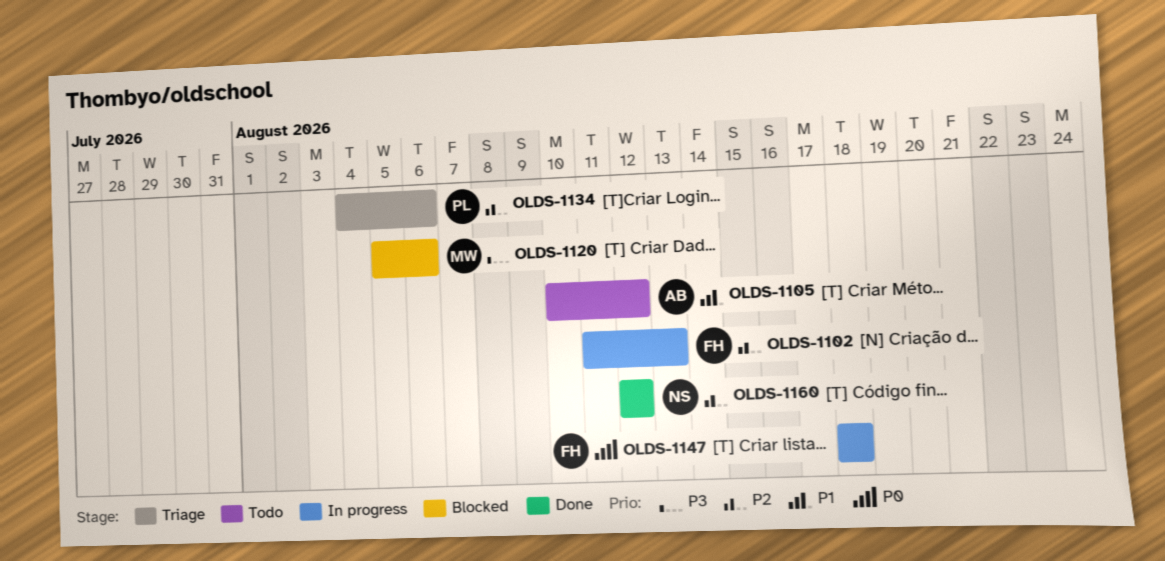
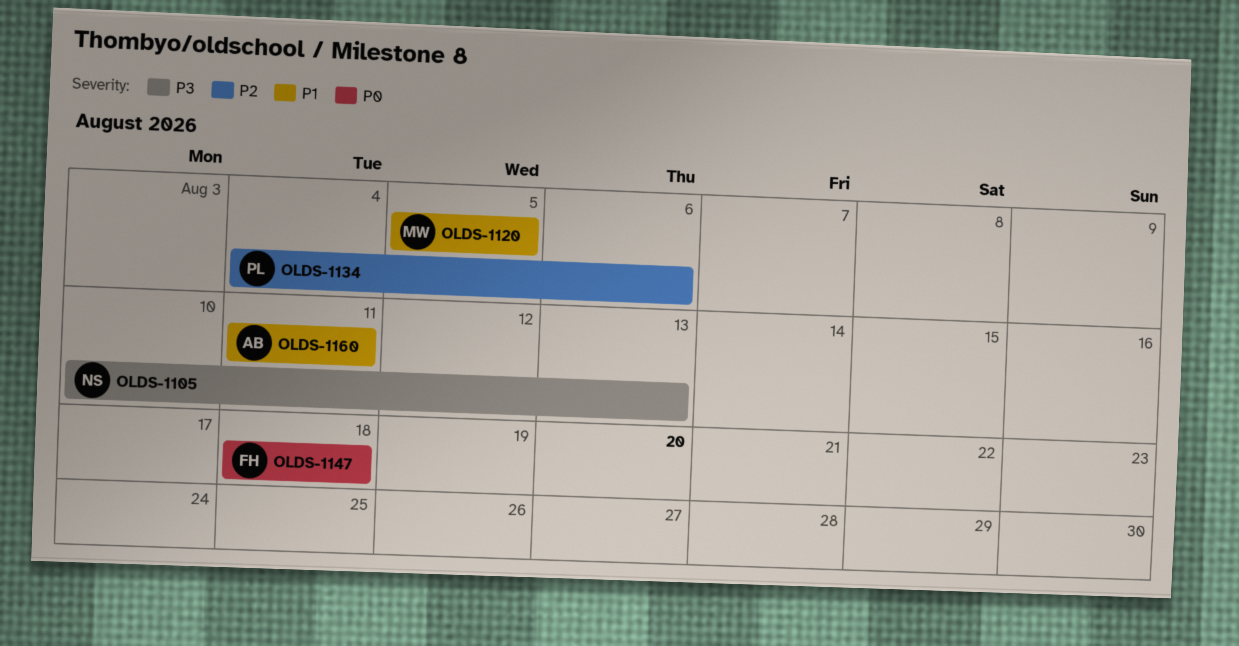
OLDS-1102: present -> none
OLDS-1105, owner: AB -> NS
OLDS-1105, priority: P1 -> P3
OLDS-1105, due: Aug 12 -> Aug 13
OLDS-1120, priority: P3 -> P1
OLDS-1120, due: Aug 6 -> Aug 5
OLDS-1160, owner: NS -> AB
OLDS-1160, priority: P2 -> P1
OLDS-1160, start: Aug 12 -> Aug 11
OLDS-1160, due: Aug 12 -> Aug 11

